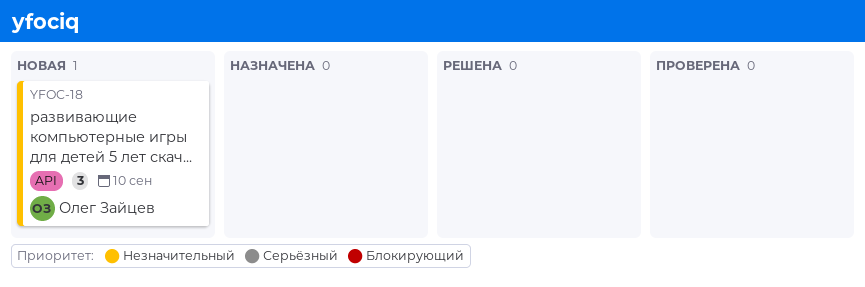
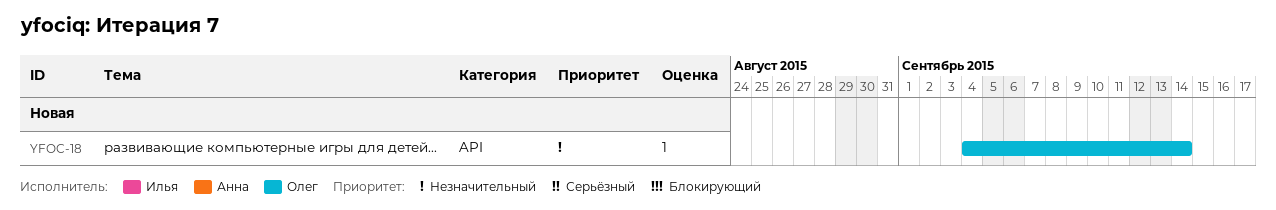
YFOC-18, estimate: 3 -> 1
YFOC-18, due: Sep 10 -> Sep 14

